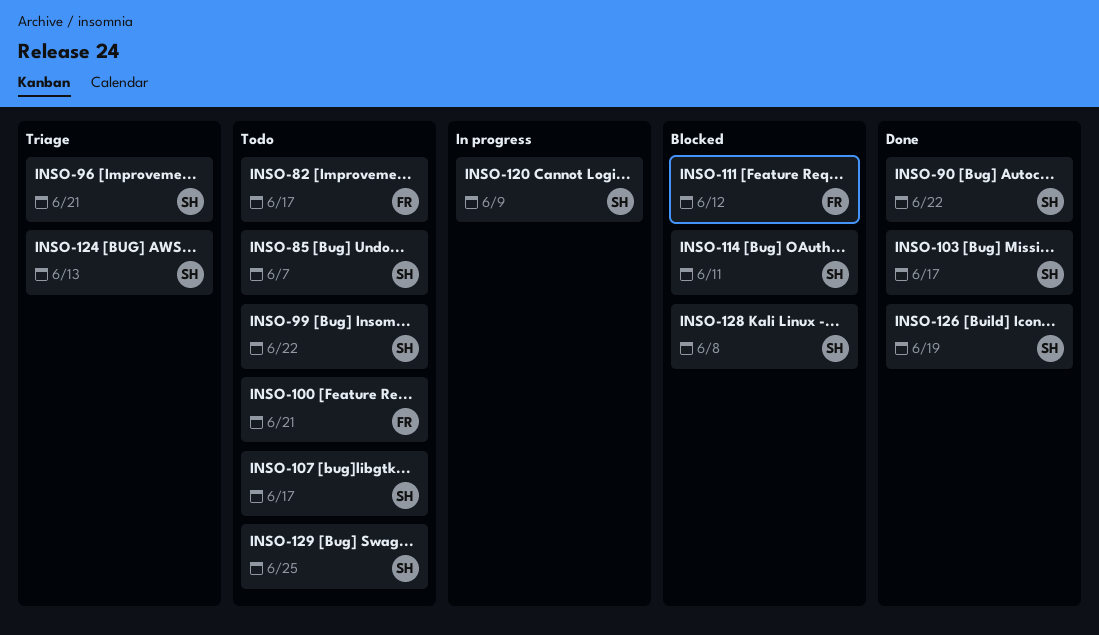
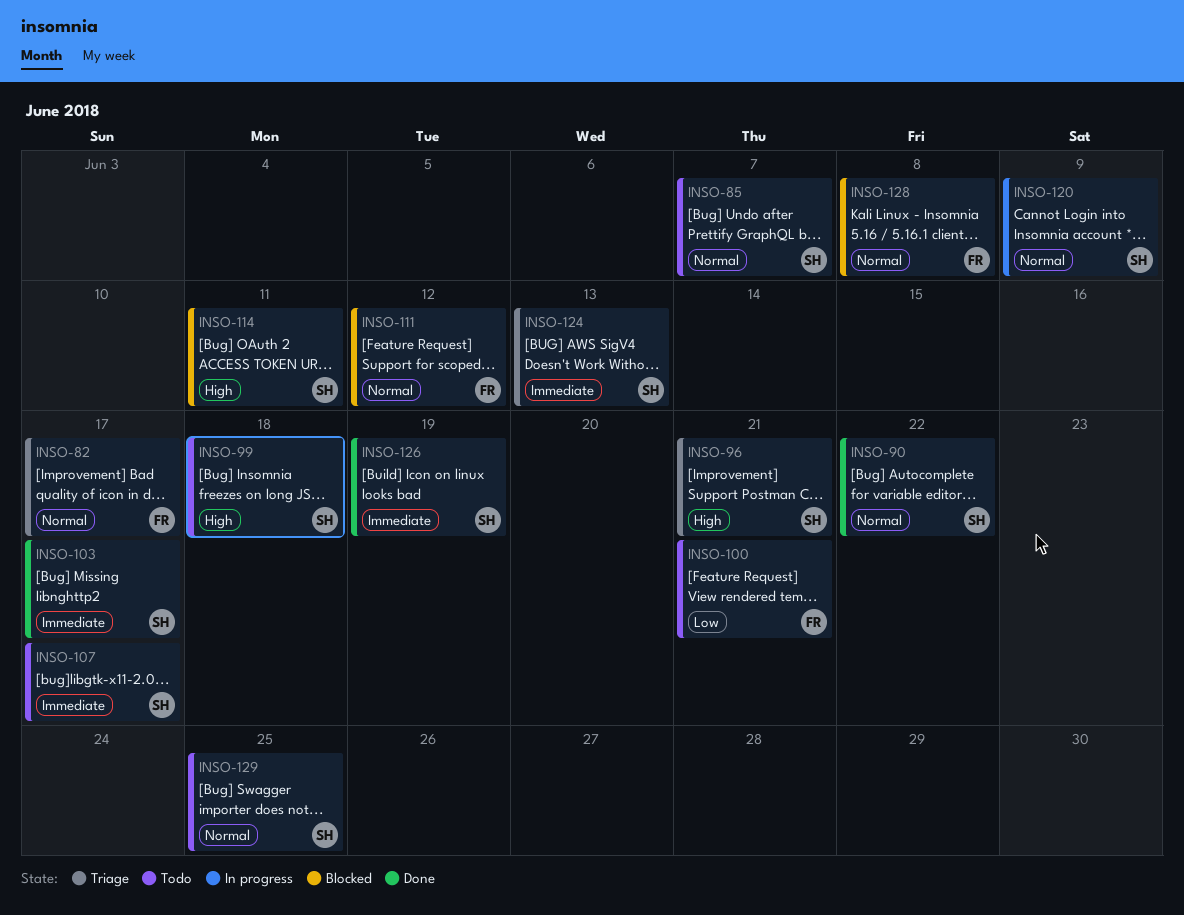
INSO-82, status: Todo -> Triage
INSO-99, due: Jun 22 -> Jun 18
INSO-128, owner: SH -> FR

